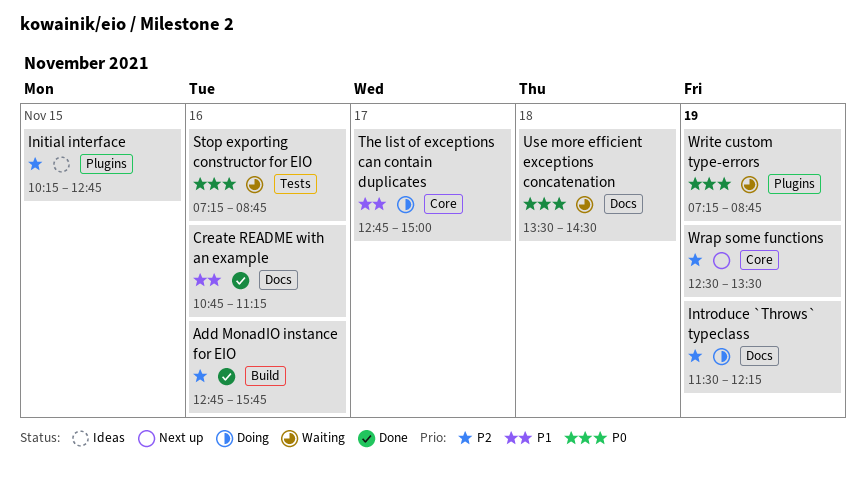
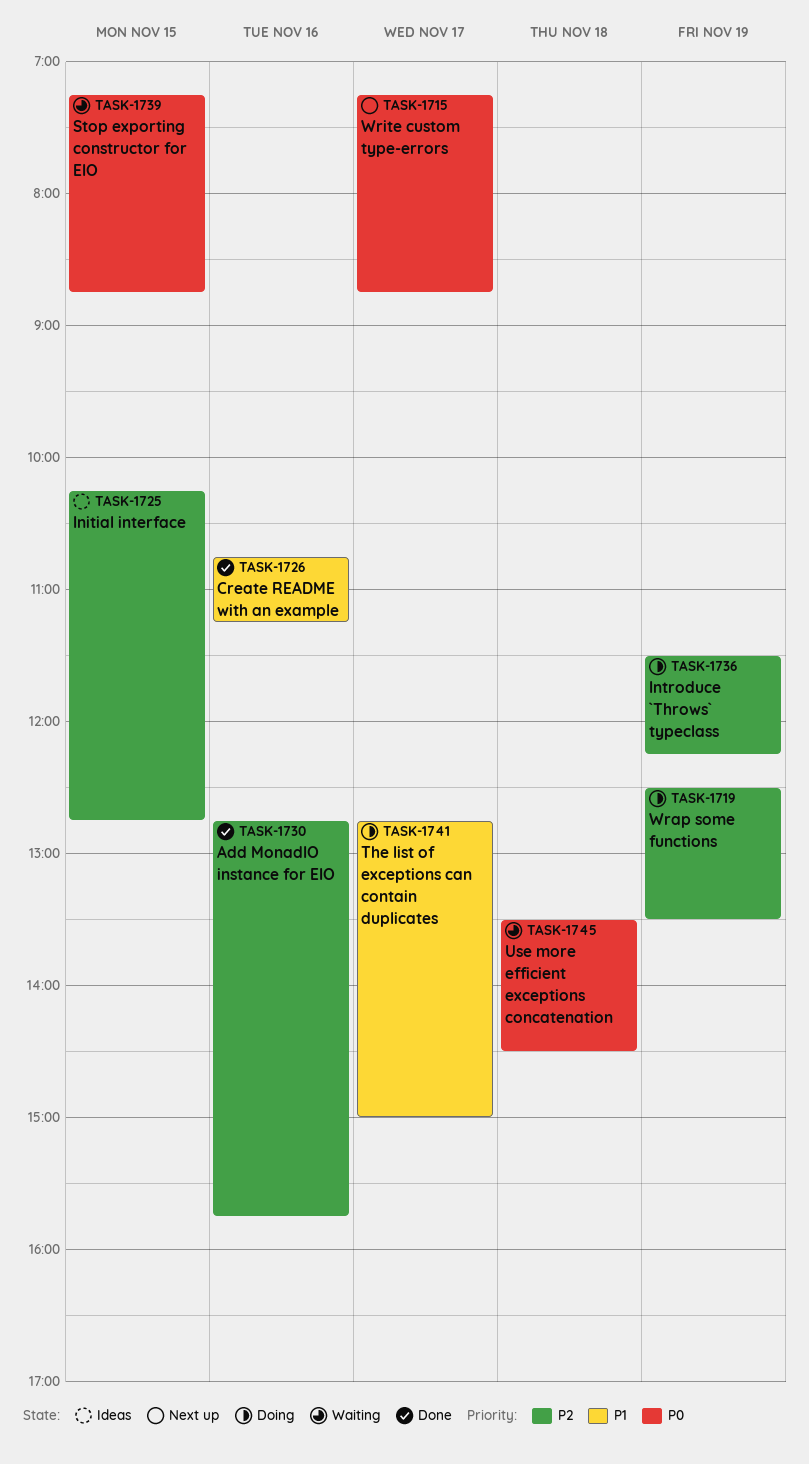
Stop exporting constructor for EIO, day: Nov 16 -> Nov 15
Wrap some functions, status: Next up -> Doing
Write custom type-errors, status: Waiting -> Next up
Write custom type-errors, day: Nov 19 -> Nov 17

